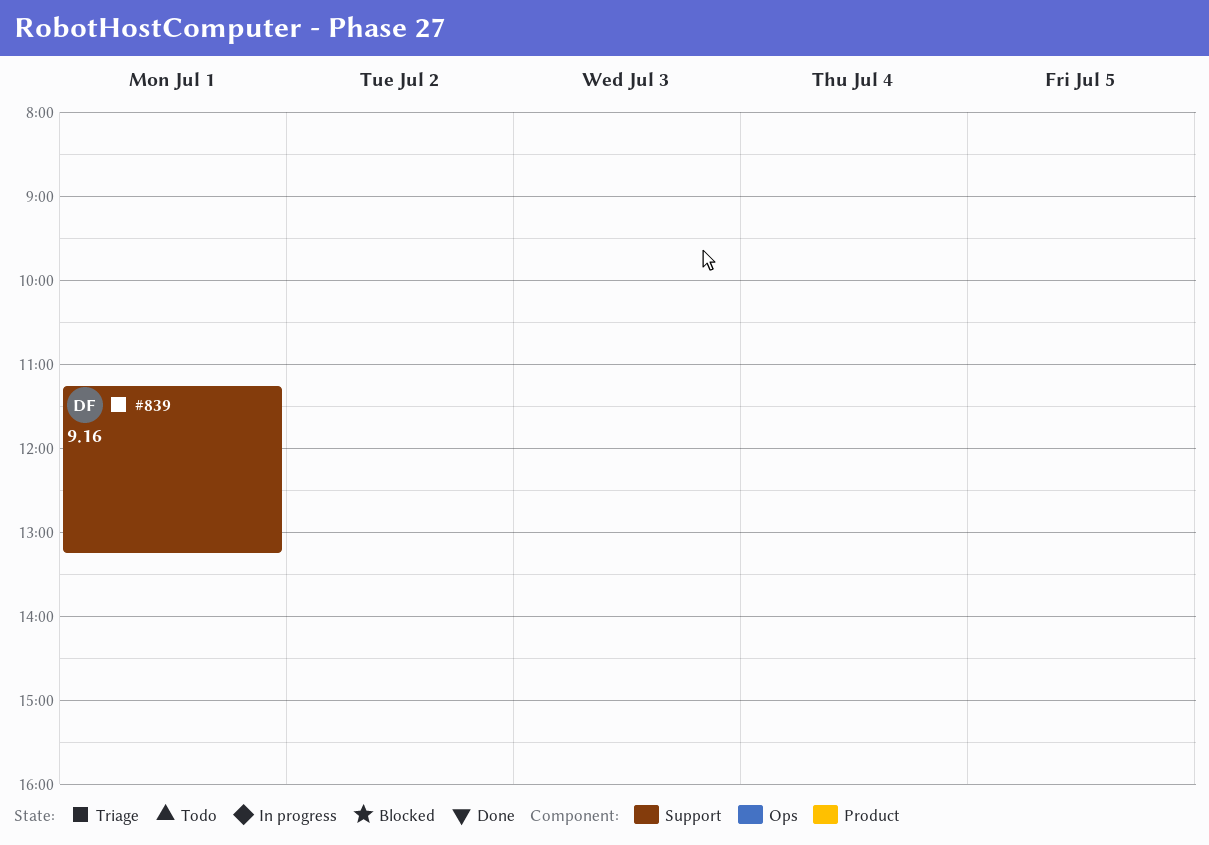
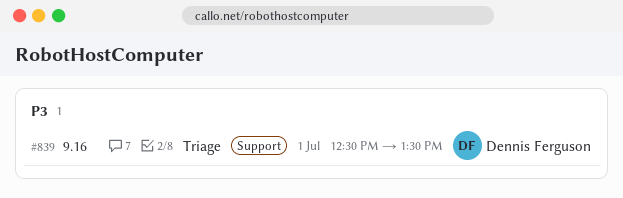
#839, begins: 11:15 -> 12:30
#839, ends: 13:15 -> 13:30

